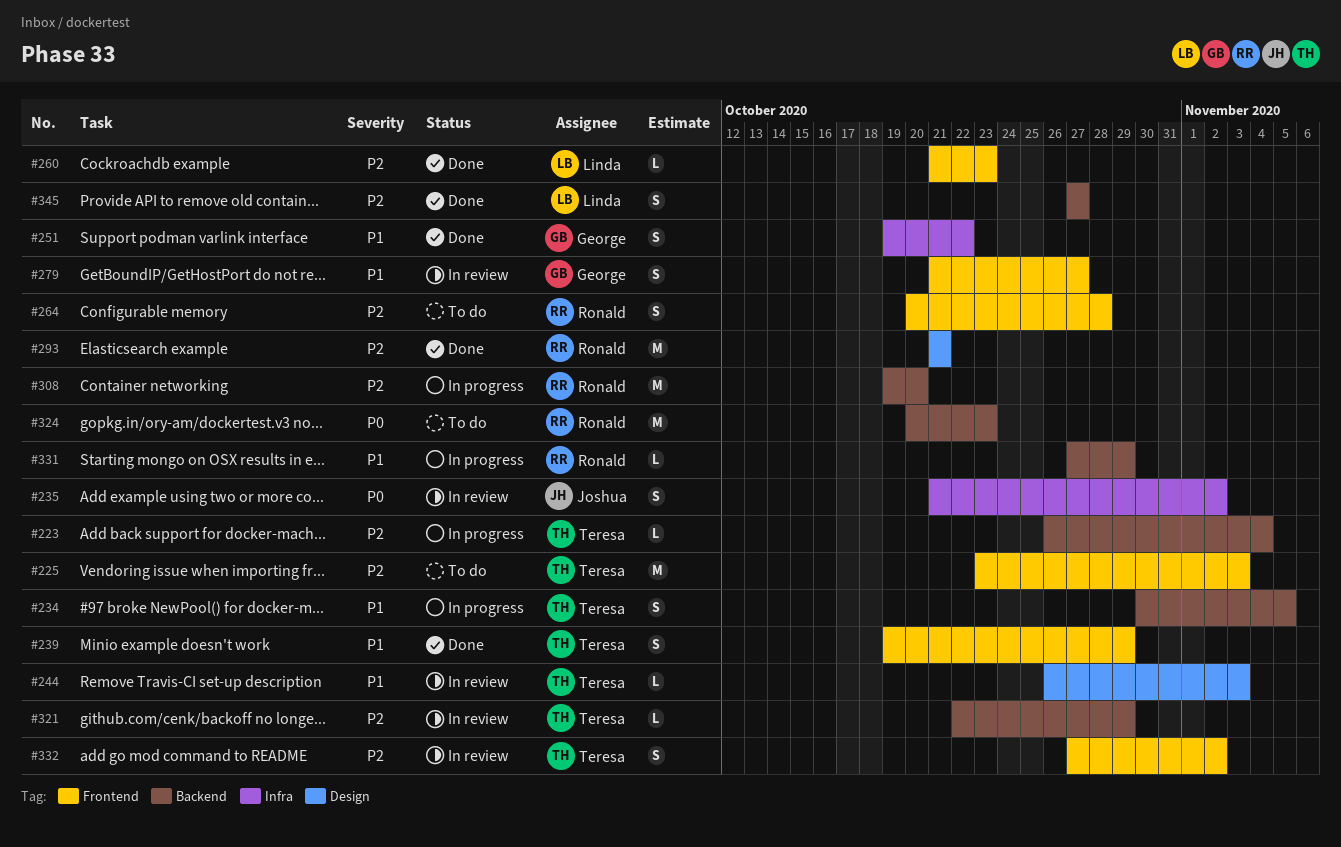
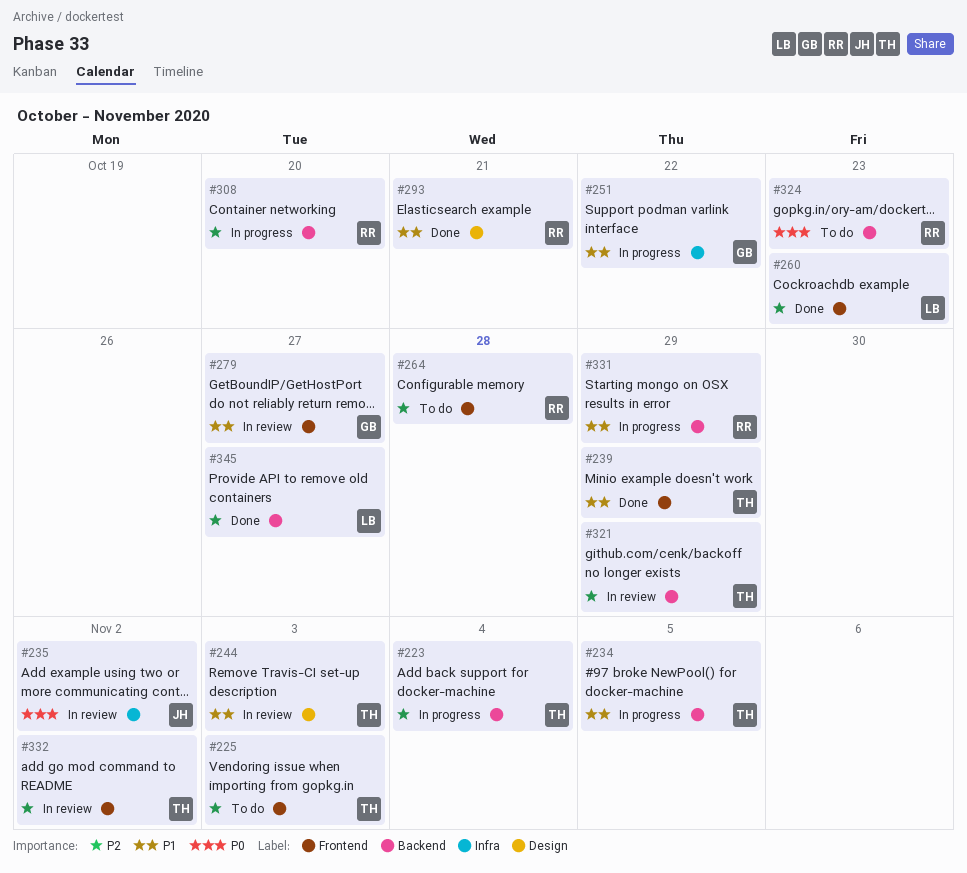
#251, status: Done -> In progress
#293, priority: P2 -> P1

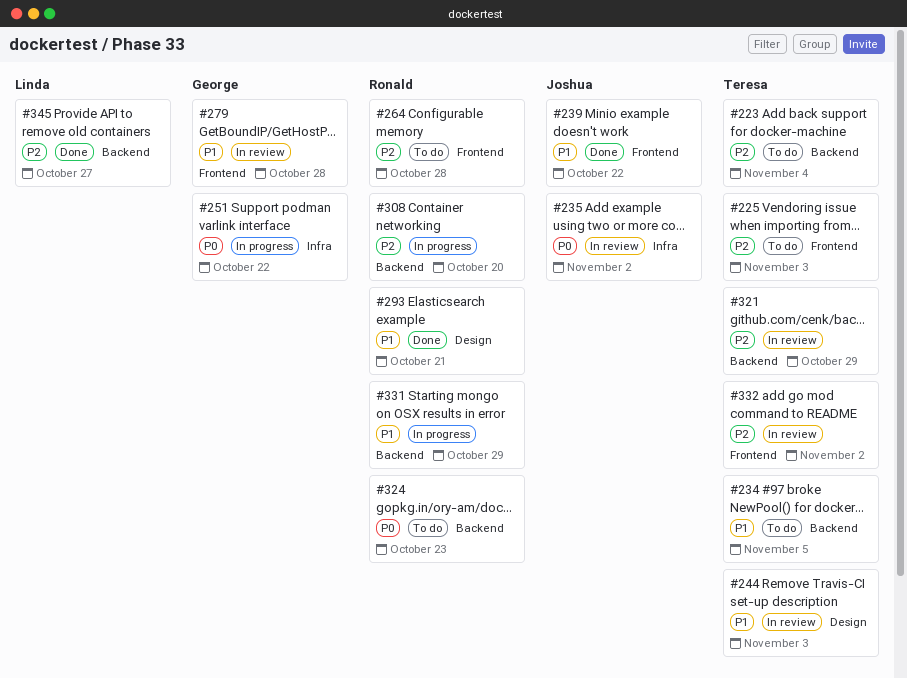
#223, status: In progress -> To do
#234, status: In progress -> To do
#239, owner: Teresa -> Joshua
#239, due: Oct 29 -> Oct 22
#251, priority: P1 -> P0
#260: present -> none
#279, due: Oct 27 -> Oct 28

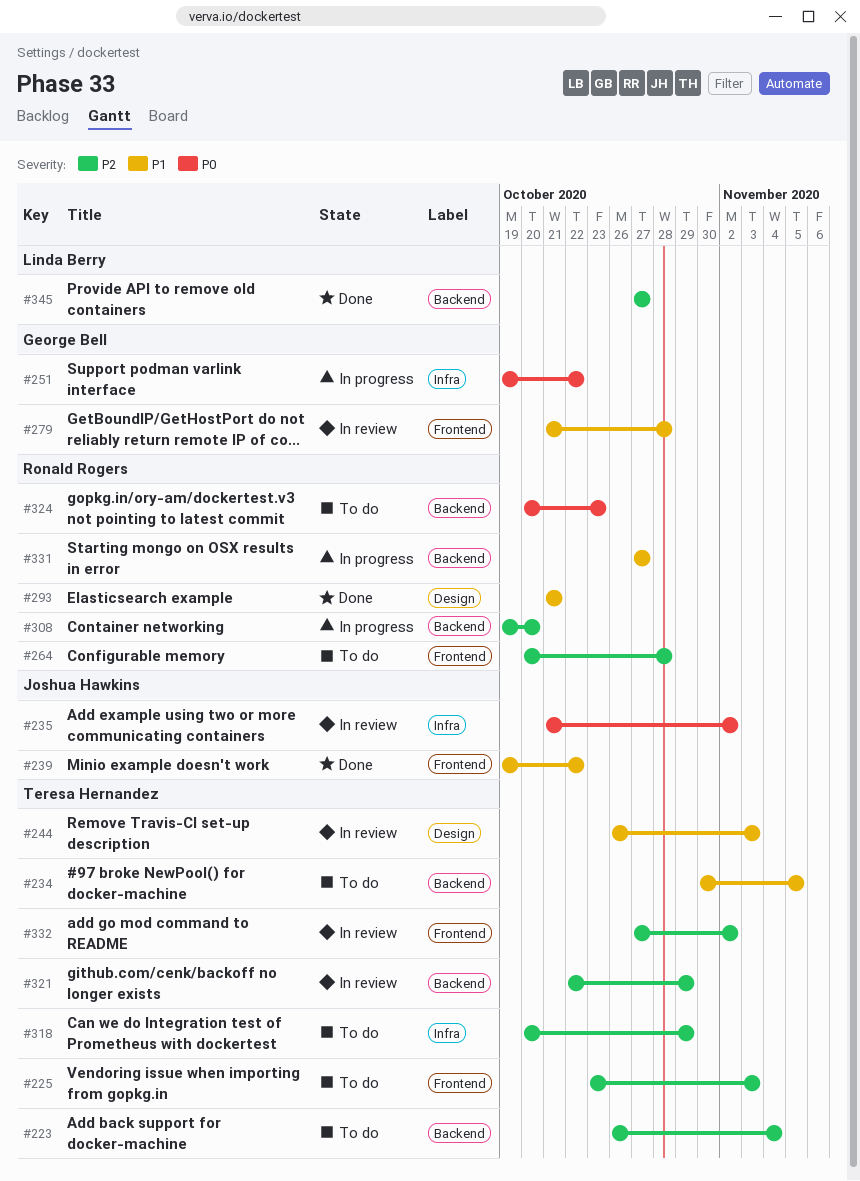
#318: none -> present
#331, due: Oct 29 -> Oct 27

